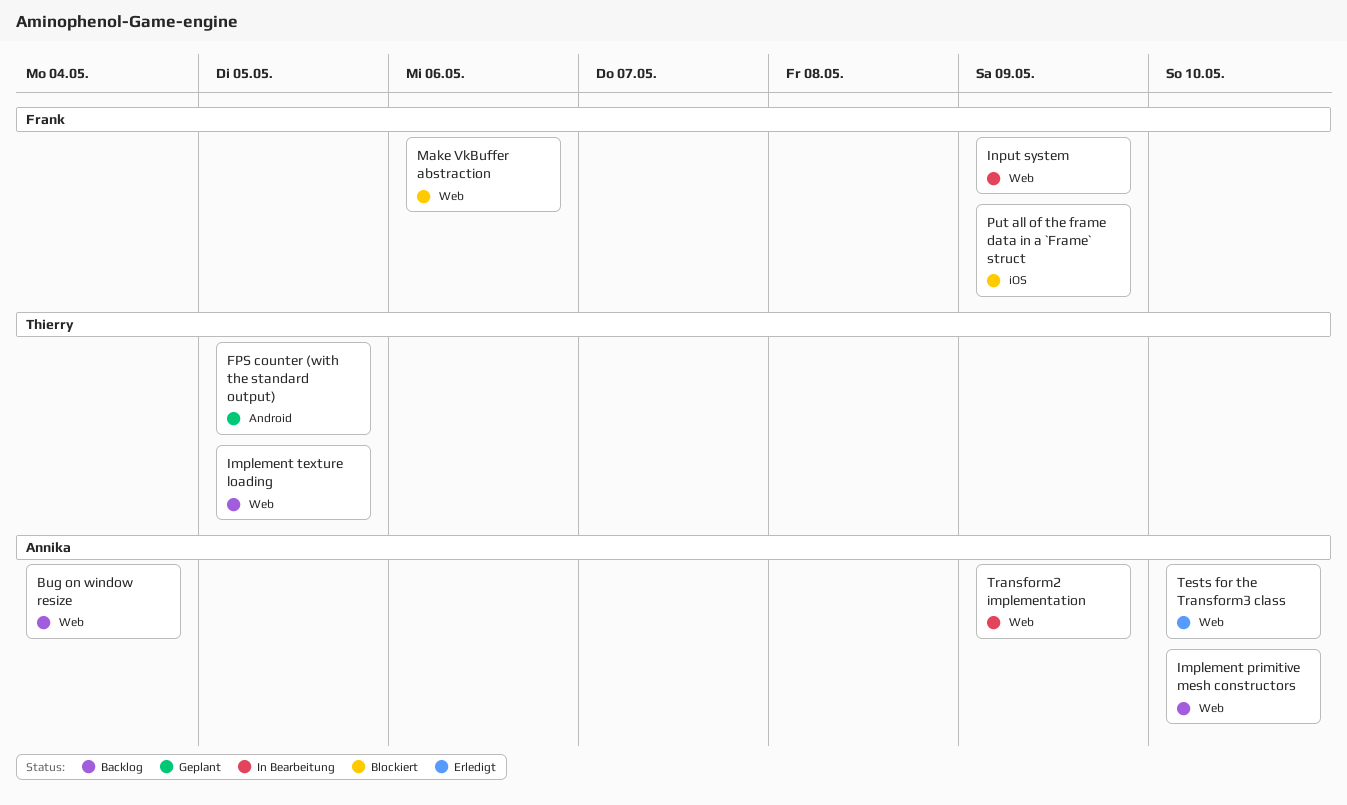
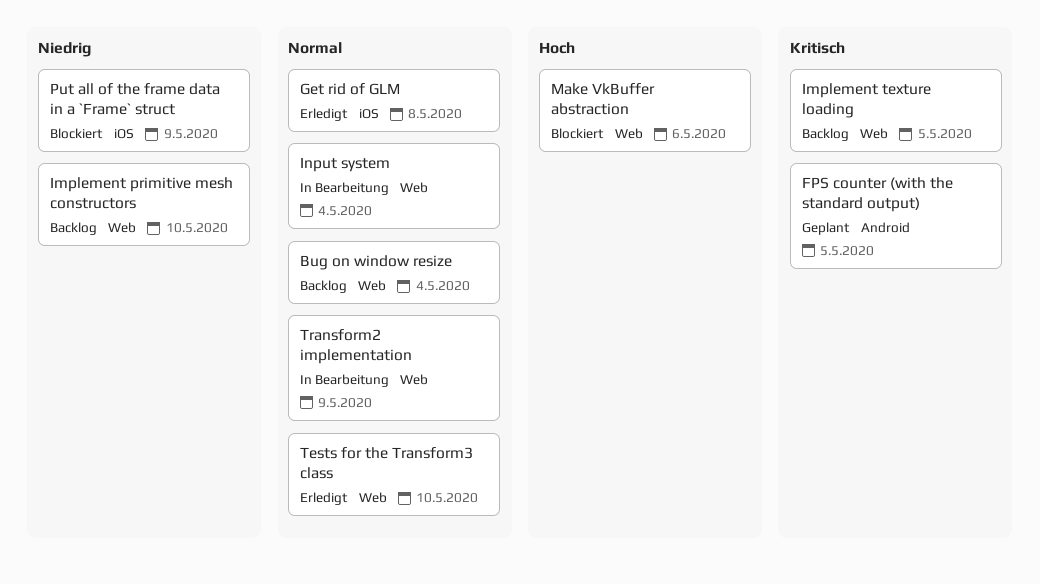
Get rid of GLM: none -> present
Input system, due: May 9 -> May 4

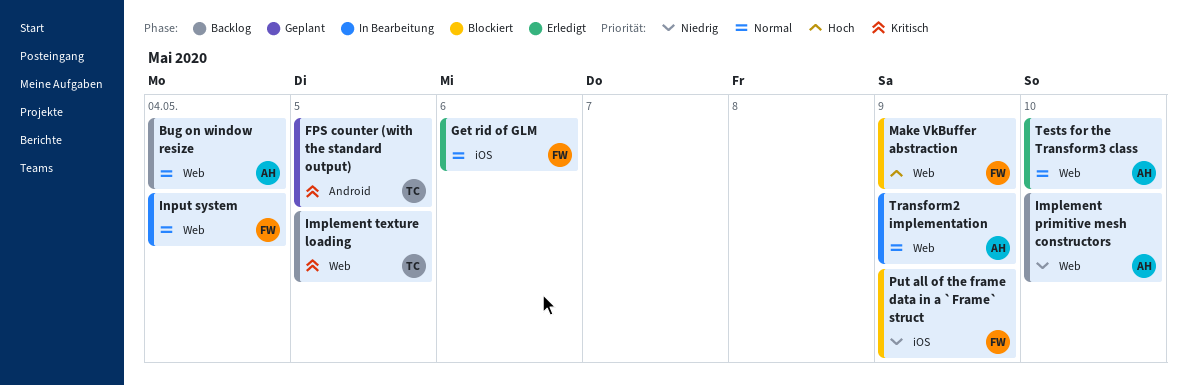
Get rid of GLM, due: May 8 -> May 6
Make VkBuffer abstraction, due: May 6 -> May 9

